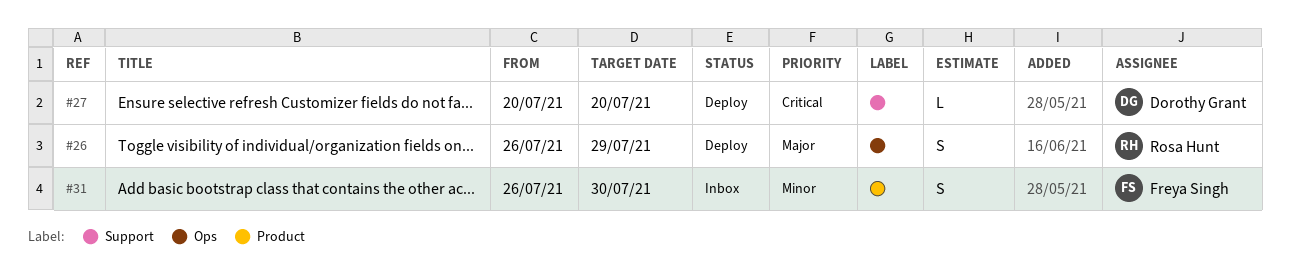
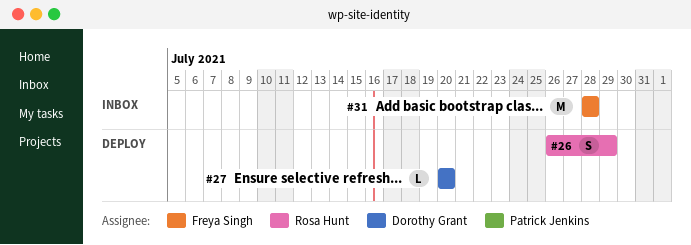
#31, estimate: S -> M
#31, start: Jul 26 -> Jul 28
#31, due: Jul 30 -> Jul 28

